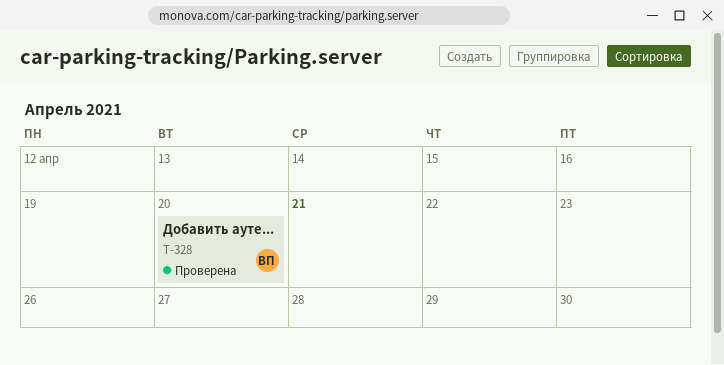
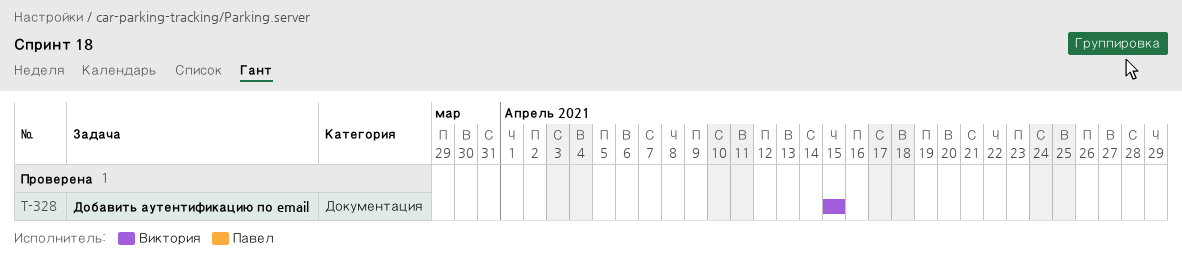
T-328, due: Apr 20 -> Apr 15

